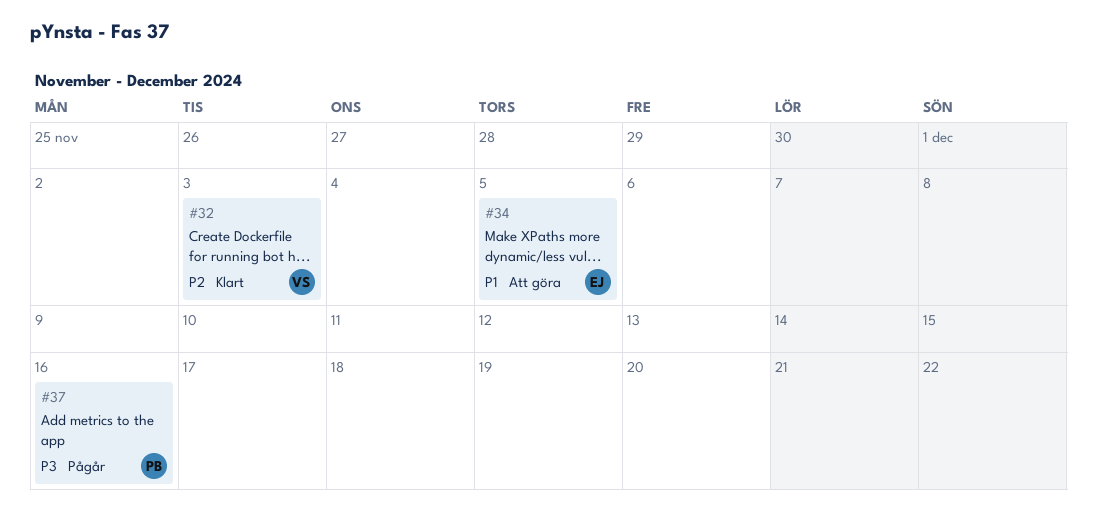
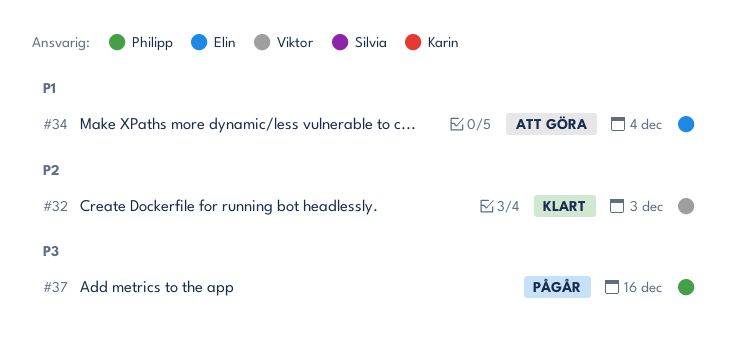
#34, due: Dec 5 -> Dec 4

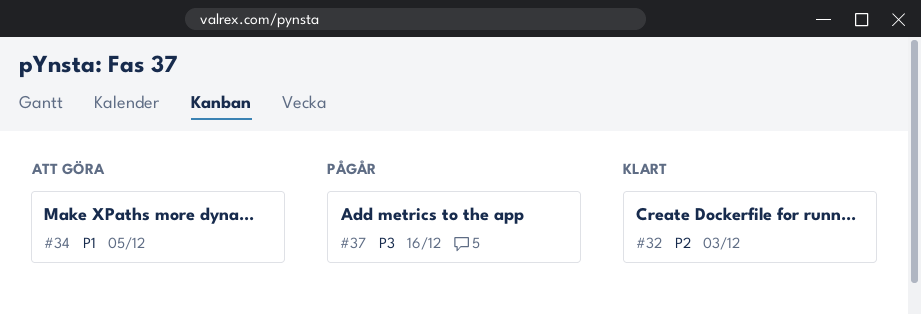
#34, due: Dec 4 -> Dec 5

